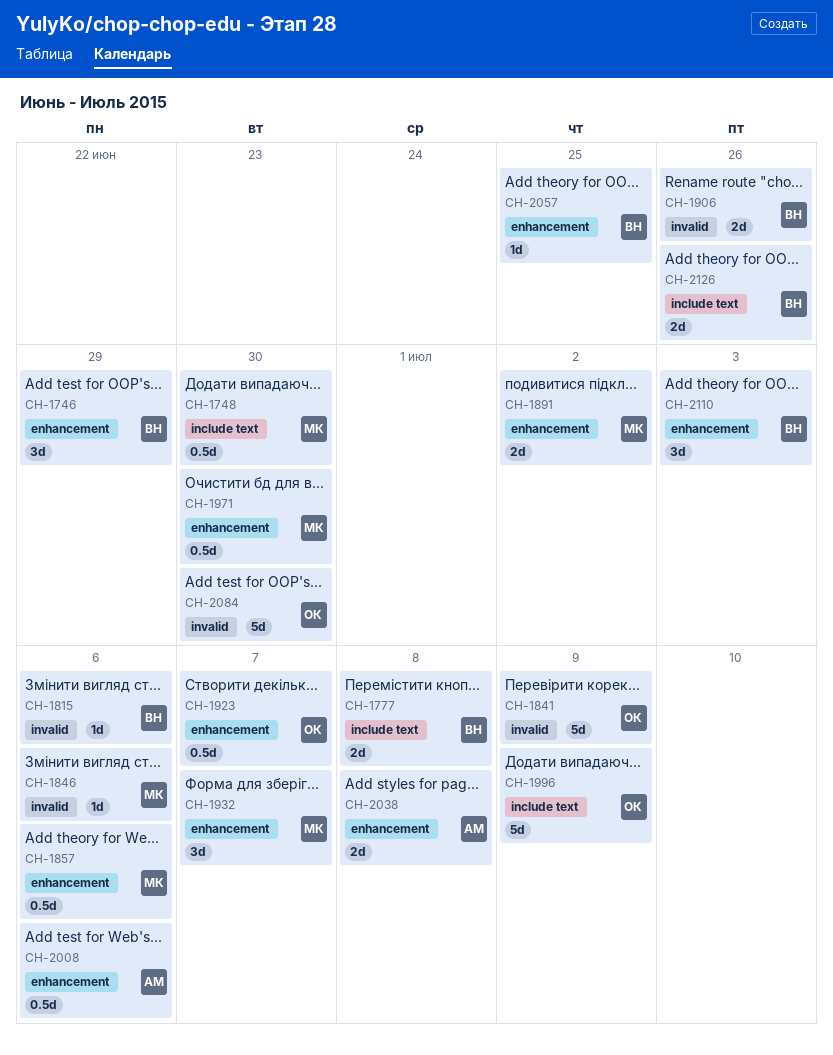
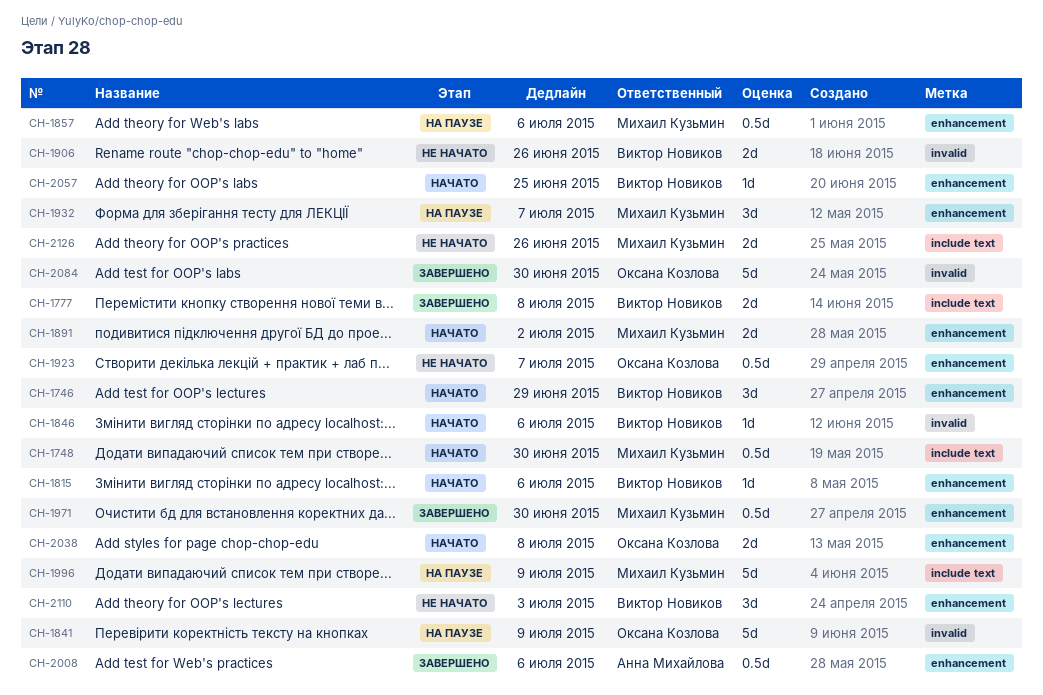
CH-1815, label: invalid -> enhancement
CH-1846, owner: Михаил Кузьмин -> Виктор Новиков
CH-1996, owner: Оксана Козлова -> Михаил Кузьмин
CH-2038, owner: Анна Михайлова -> Оксана Козлова
CH-2126, owner: Виктор Новиков -> Михаил Кузьмин

